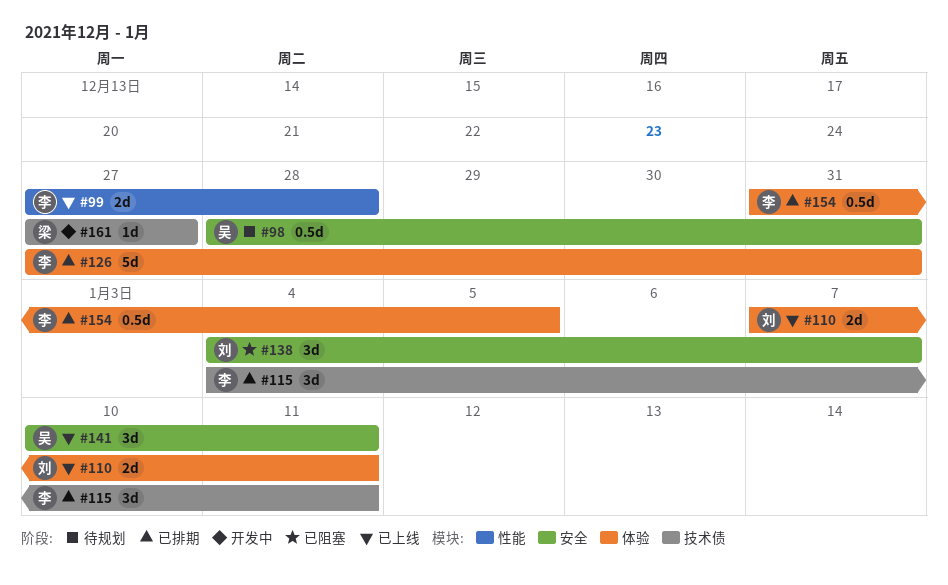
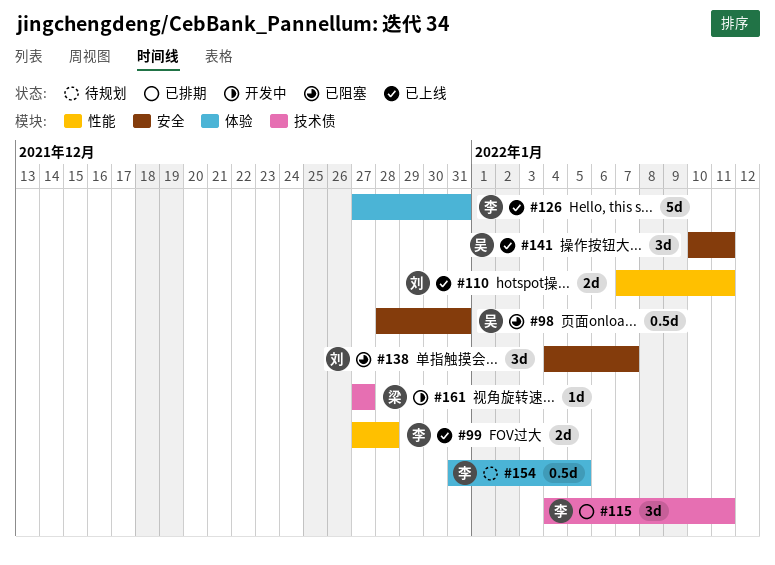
#98, status: 待规划 -> 已阻塞
#110, label: 体验 -> 性能
#126, status: 已排期 -> 已上线
#154, status: 已排期 -> 待规划

